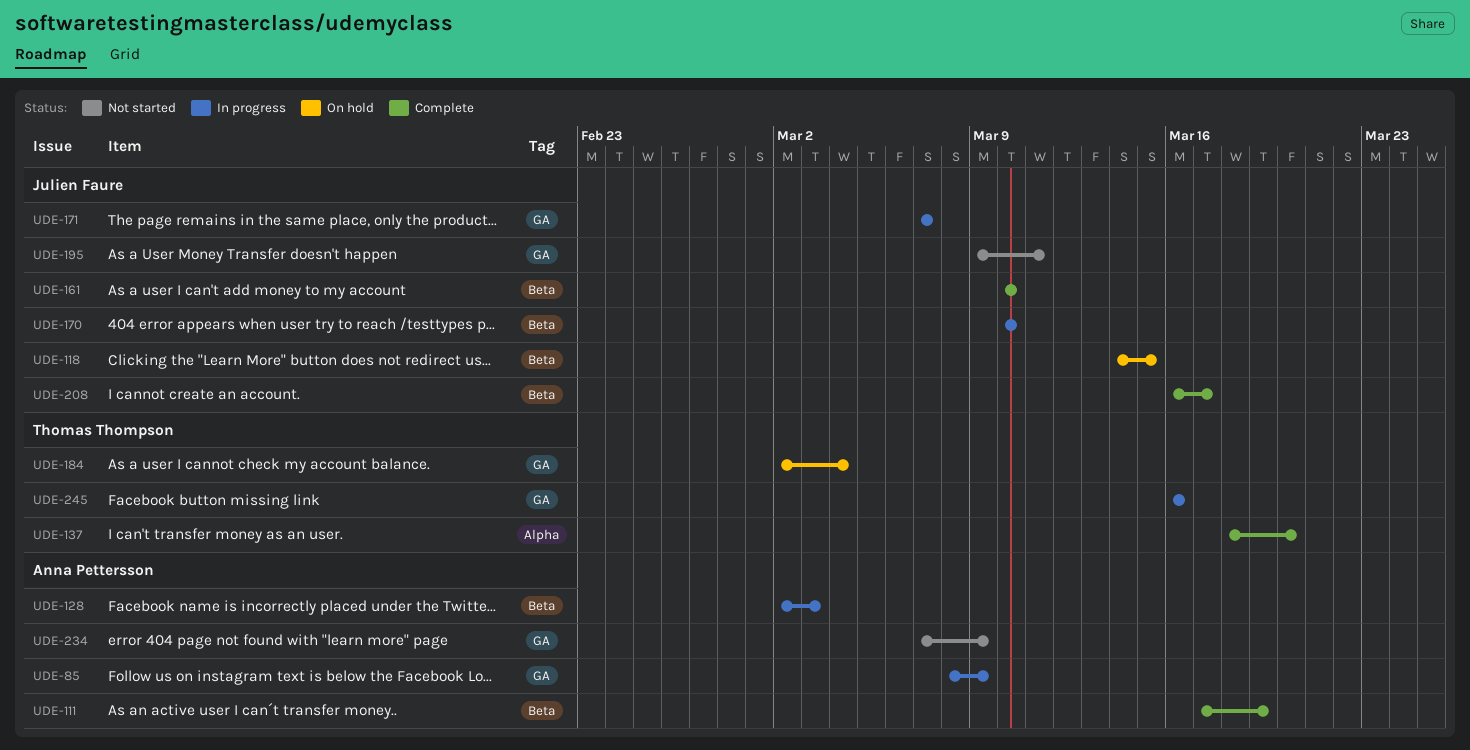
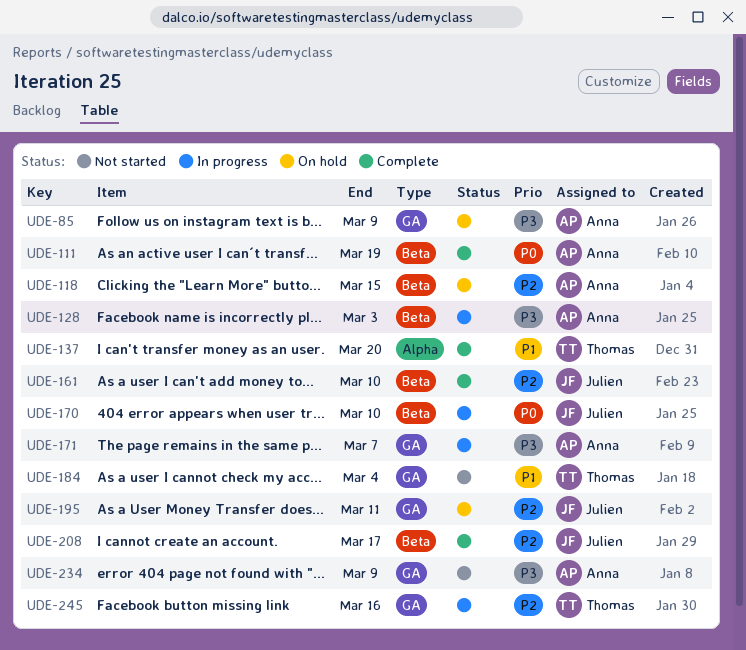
UDE-85, status: In progress -> On hold
UDE-118, owner: Julien Faure -> Anna Pettersson
UDE-171, owner: Julien Faure -> Anna Pettersson
UDE-184, status: On hold -> Not started
UDE-195, status: Not started -> On hold

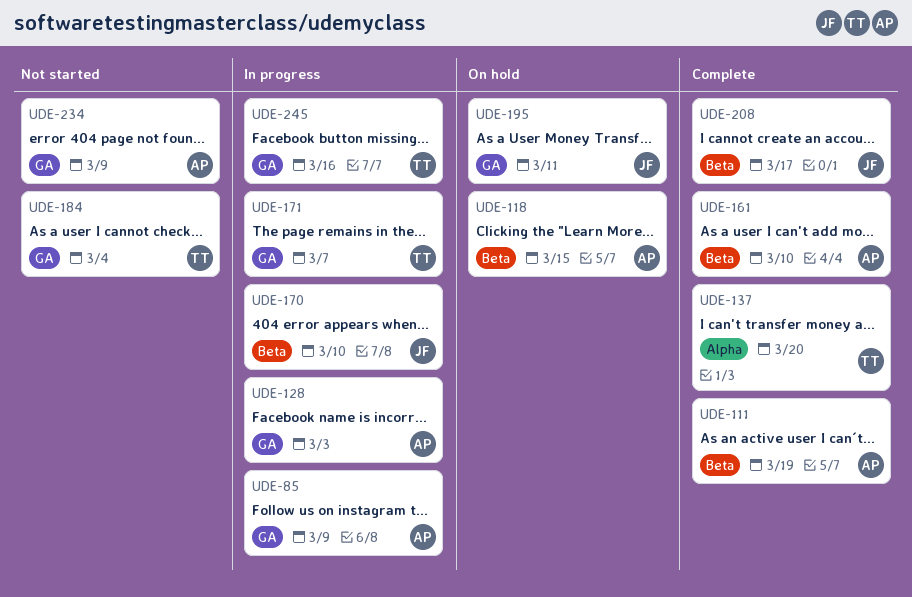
UDE-85, status: On hold -> In progress
UDE-128, label: Beta -> GA
UDE-161, owner: Julien -> Anna
UDE-171, owner: Anna -> Thomas

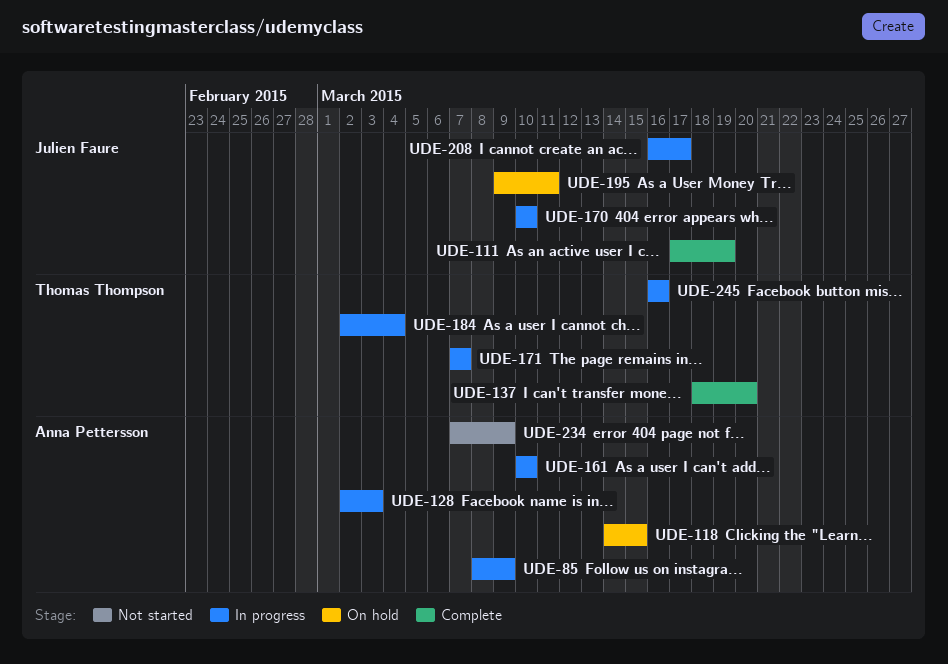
UDE-111, owner: Anna Pettersson -> Julien Faure
UDE-161, status: Complete -> In progress
UDE-184, status: Not started -> In progress
UDE-208, status: Complete -> In progress

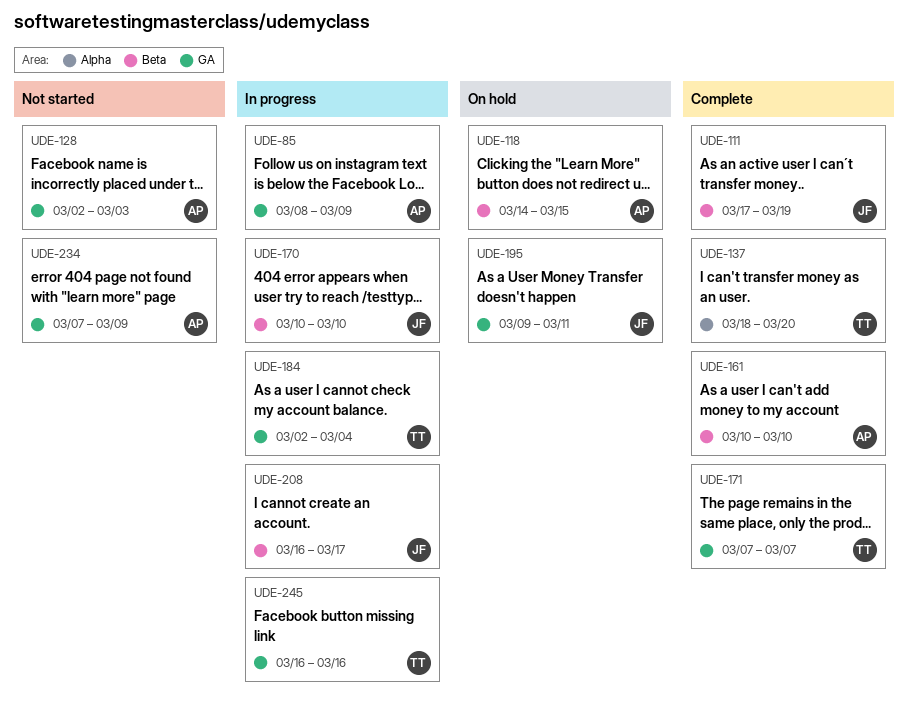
UDE-128, status: In progress -> Not started
UDE-161, status: In progress -> Complete
UDE-171, status: In progress -> Complete

